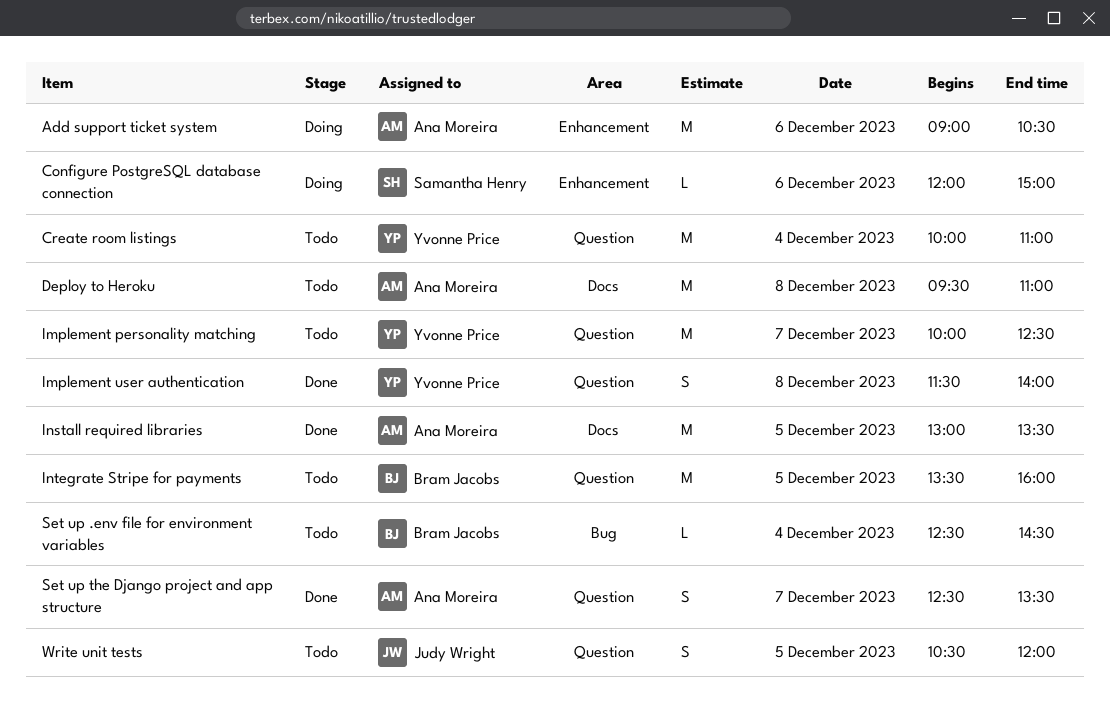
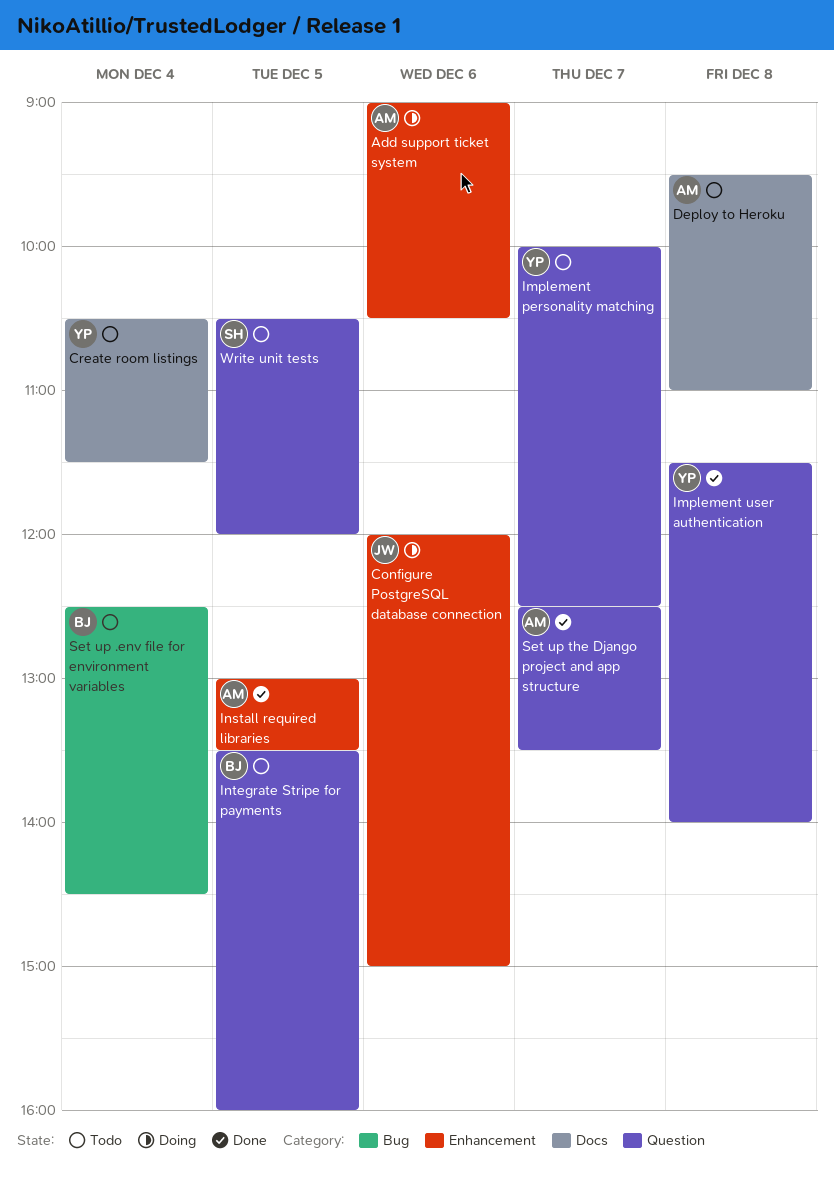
Configure PostgreSQL database connection, owner: Samantha Henry -> Judy Wright
Create room listings, label: Question -> Docs
Create room listings, begins: 10:00 -> 10:30
Create room listings, ends: 11:00 -> 11:30
Install required libraries, label: Docs -> Enhancement
Write unit tests, owner: Judy Wright -> Samantha Henry

